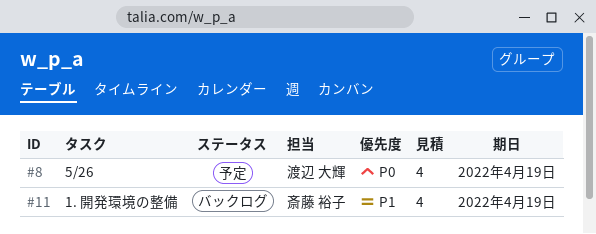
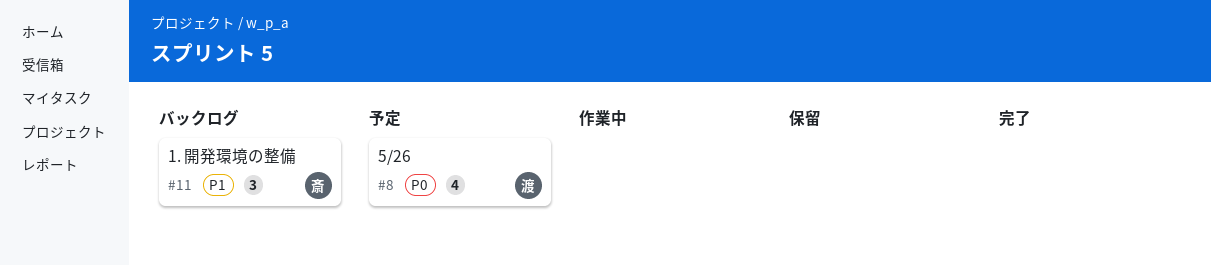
#11, estimate: 4 -> 3

